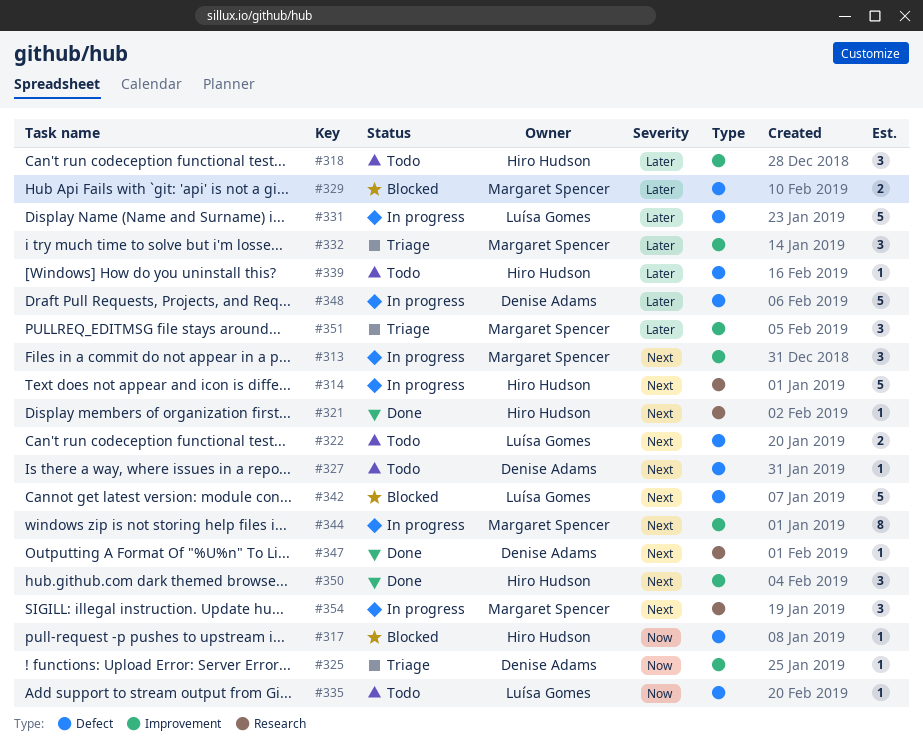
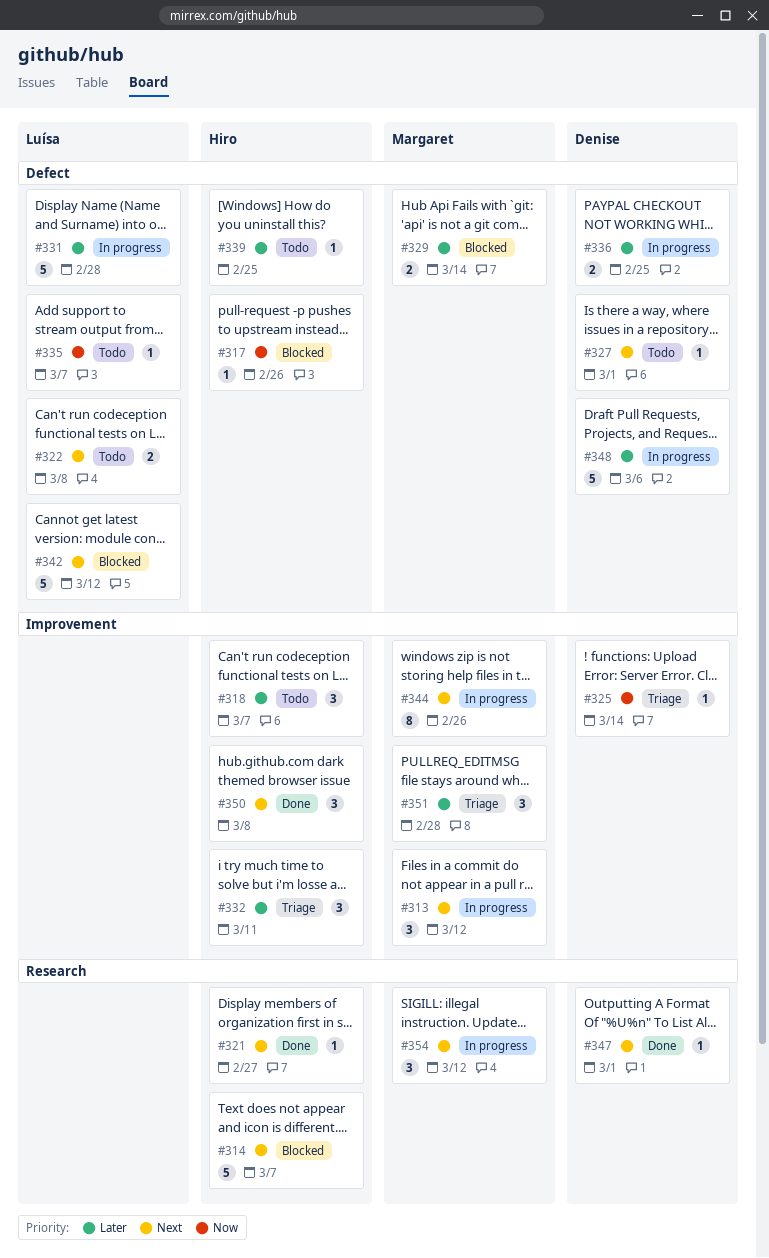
#314, status: In progress -> Blocked
#332, owner: Margaret Spencer -> Hiro Hudson
#336: none -> present

